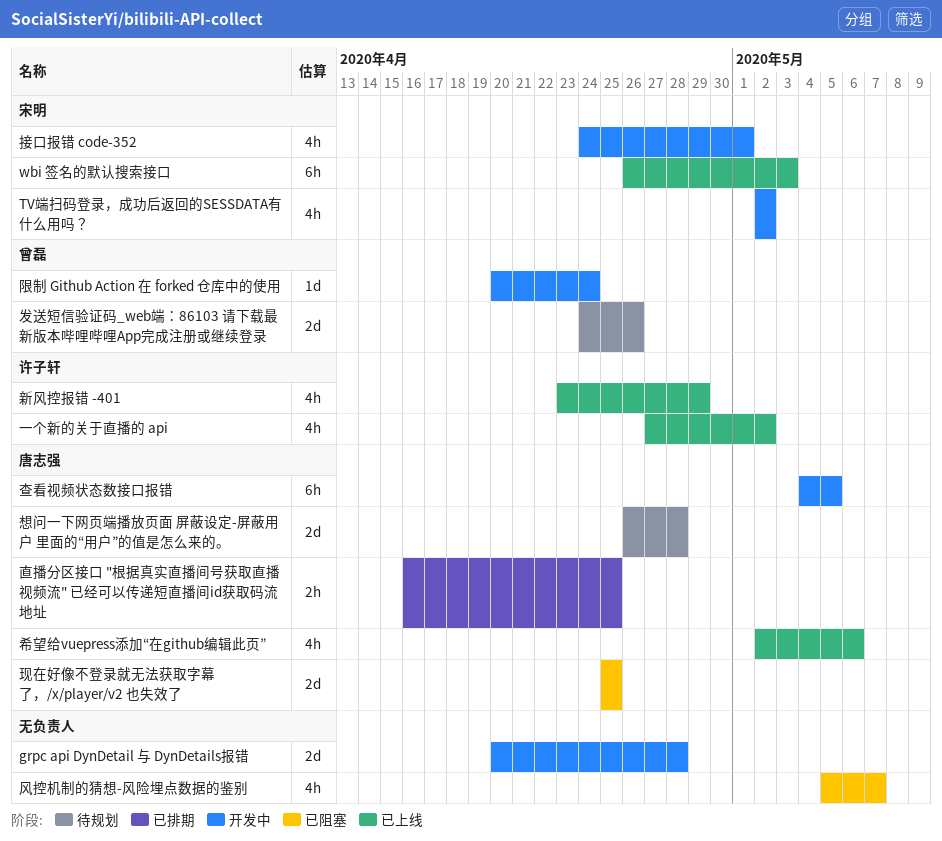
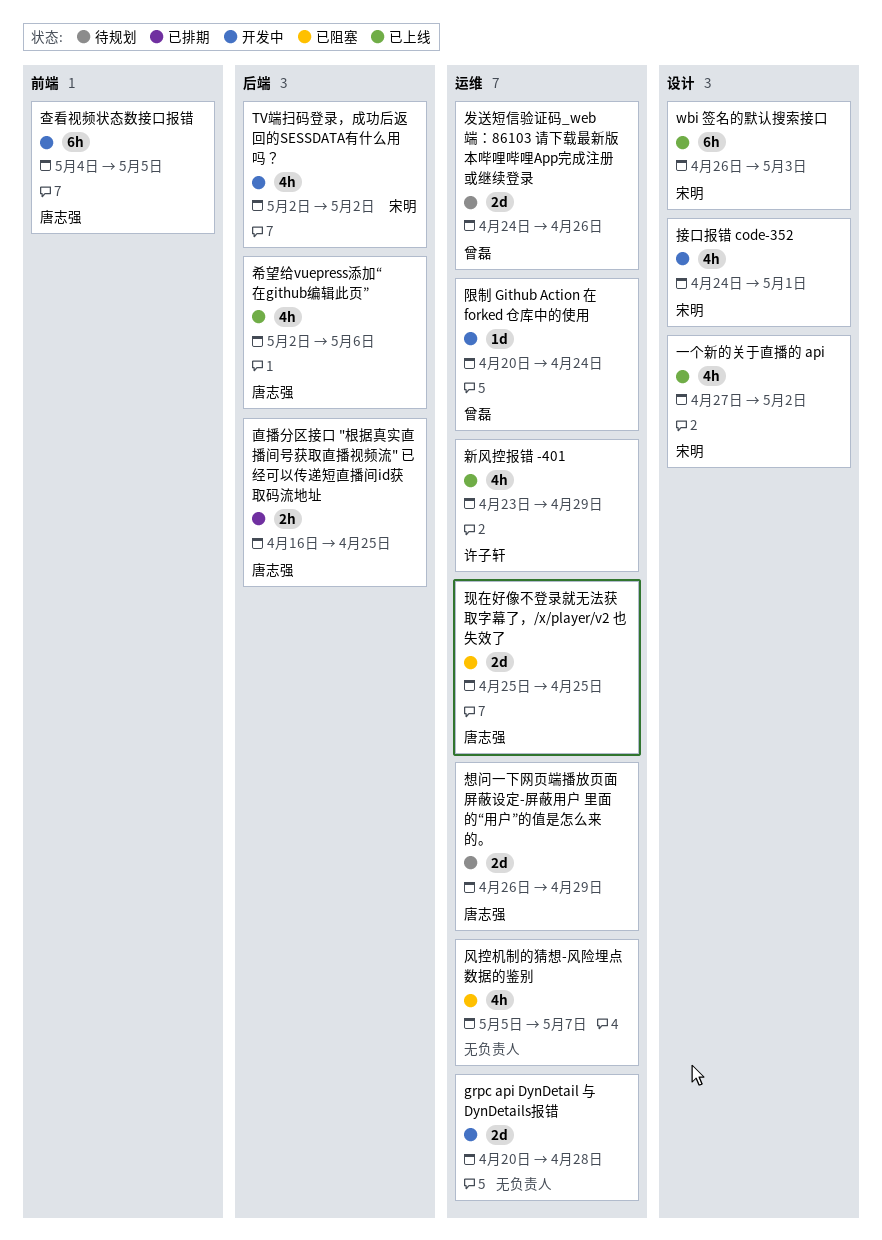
一个新的关于直播的 api, owner: 许子轩 -> 宋明
想问一下网页端播放页面 屏蔽设定-屏蔽用户 里面的“用户”的值是怎么来的。, due: Apr 28 -> Apr 29

